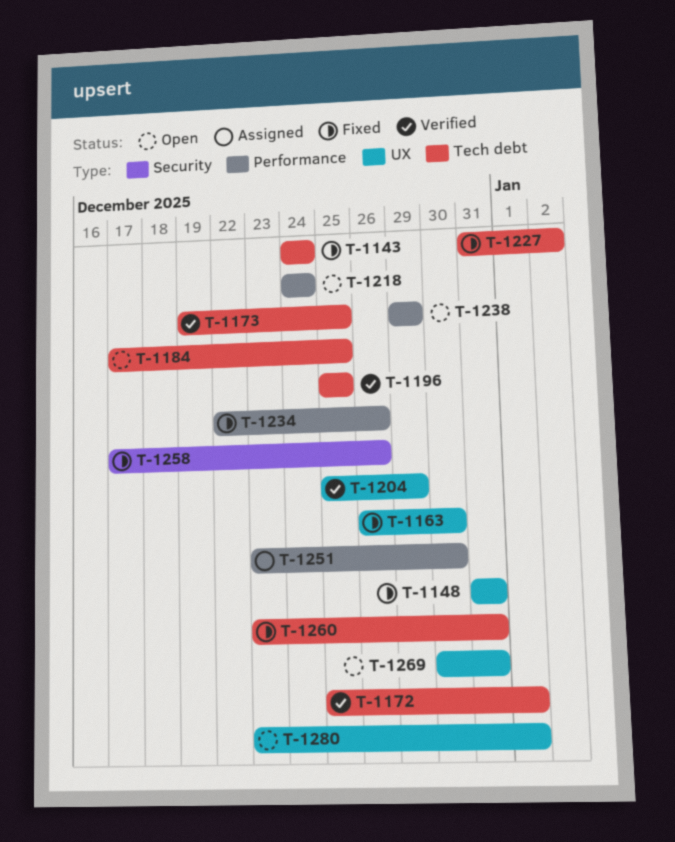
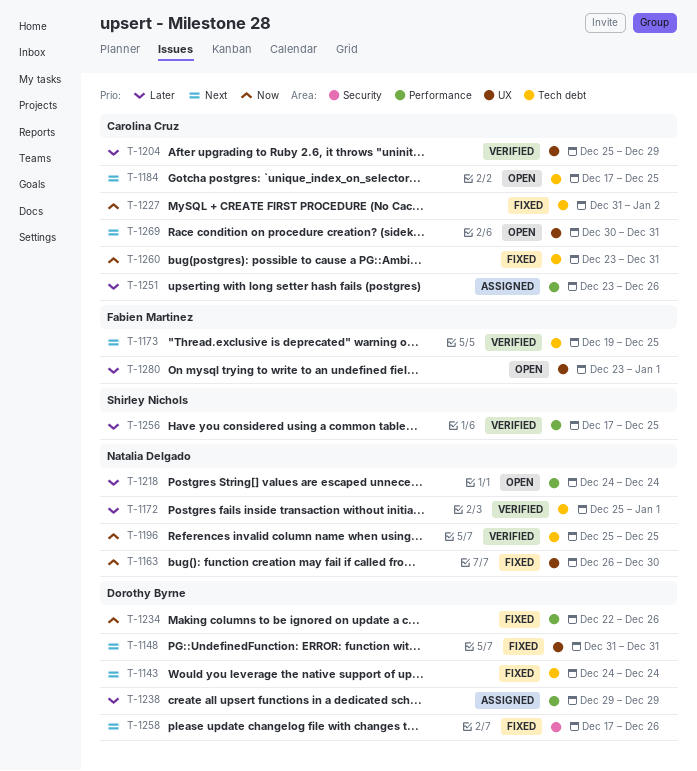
T-1238, status: Open -> Assigned
T-1251, due: Dec 30 -> Dec 26
T-1256: none -> present

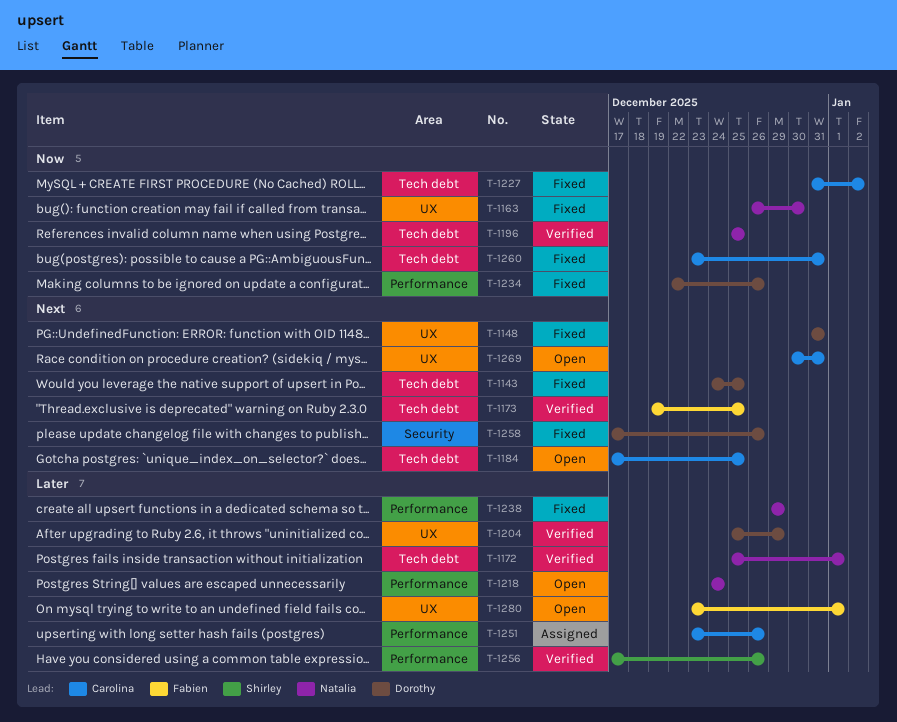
T-1143, due: Dec 24 -> Dec 25
T-1204, owner: Carolina Cruz -> Dorothy Byrne
T-1238, status: Assigned -> Fixed
T-1238, owner: Dorothy Byrne -> Natalia Delgado
T-1256, due: Dec 25 -> Dec 26

